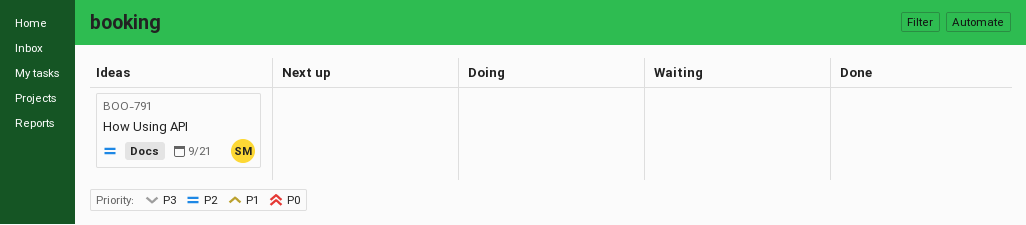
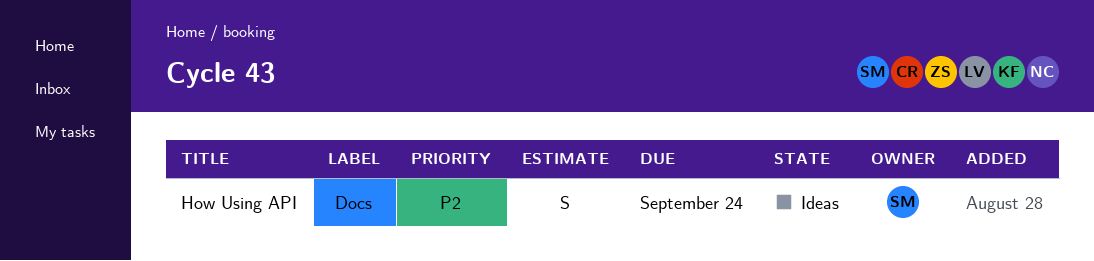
How Using API, due: Sep 21 -> Sep 24

